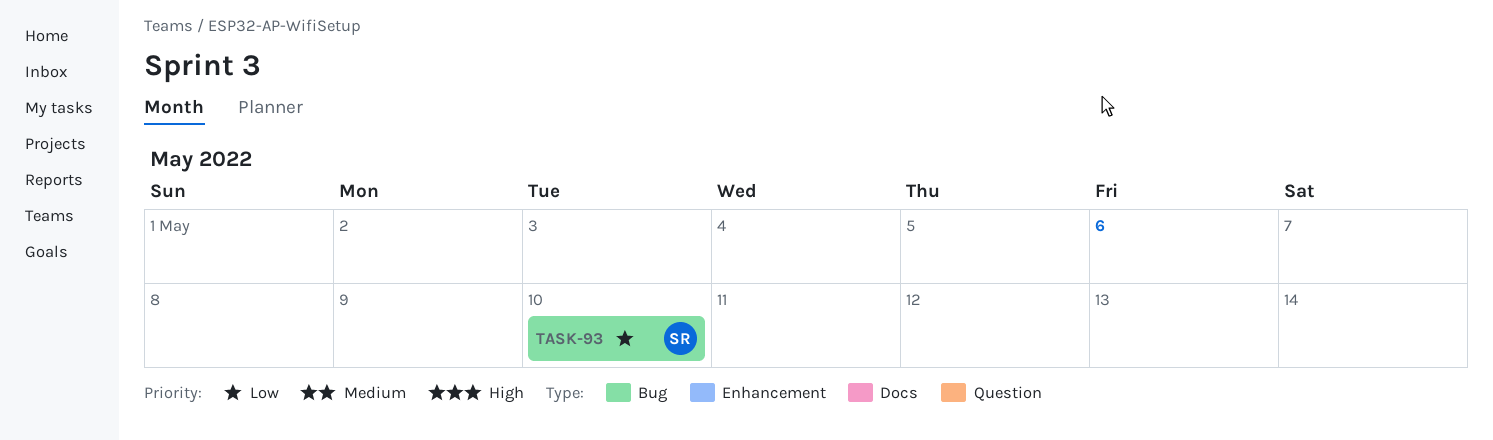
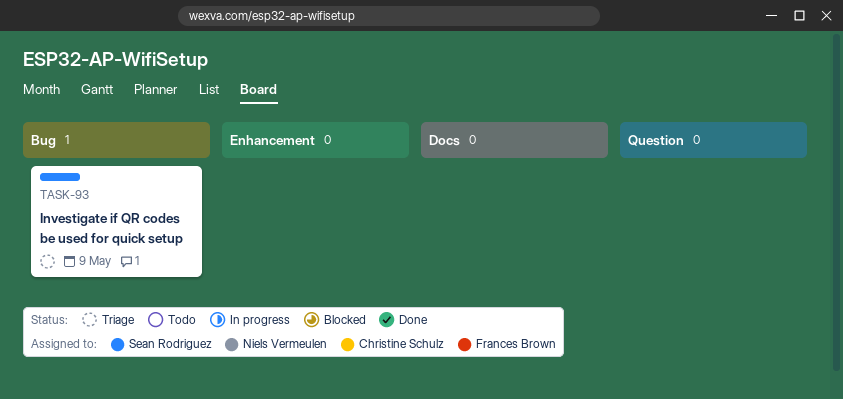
TASK-93, due: May 10 -> May 9

